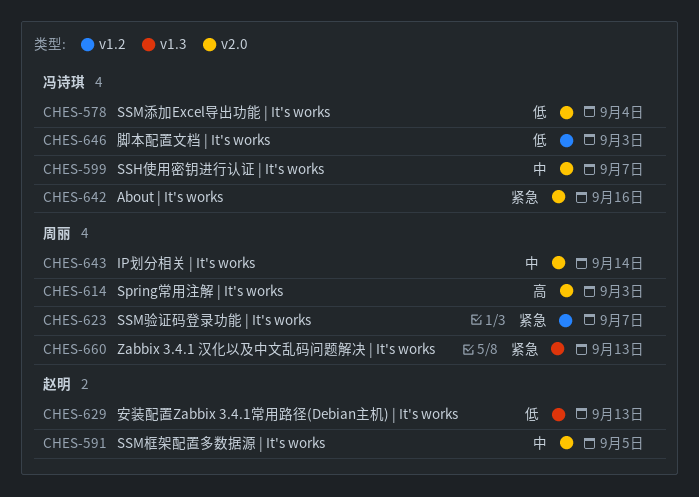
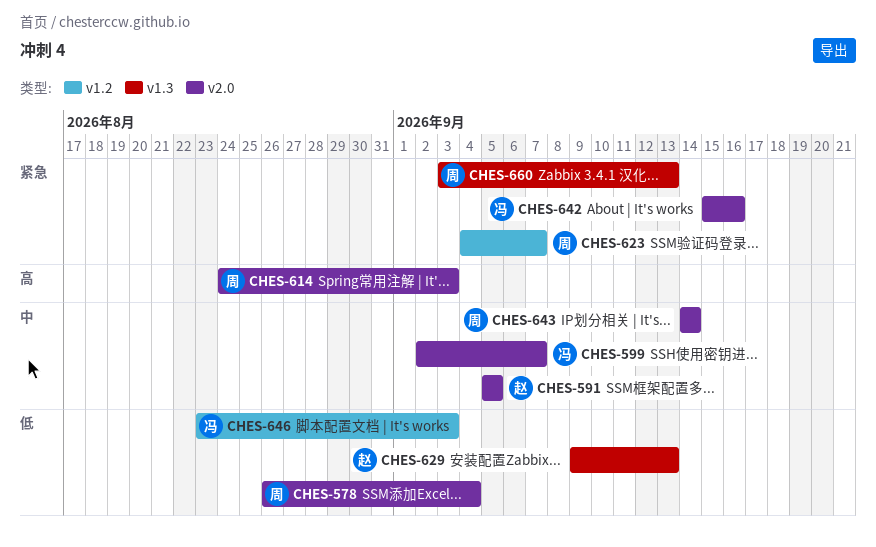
CHES-578, owner: 冯诗琪 -> 周丽

